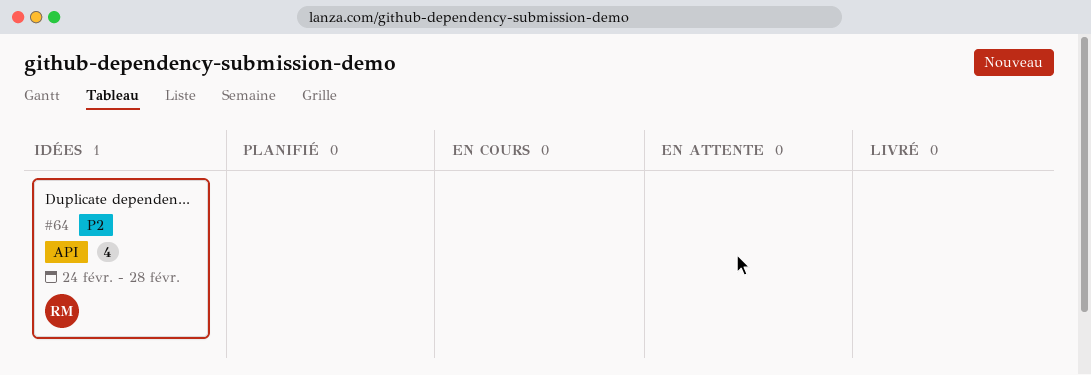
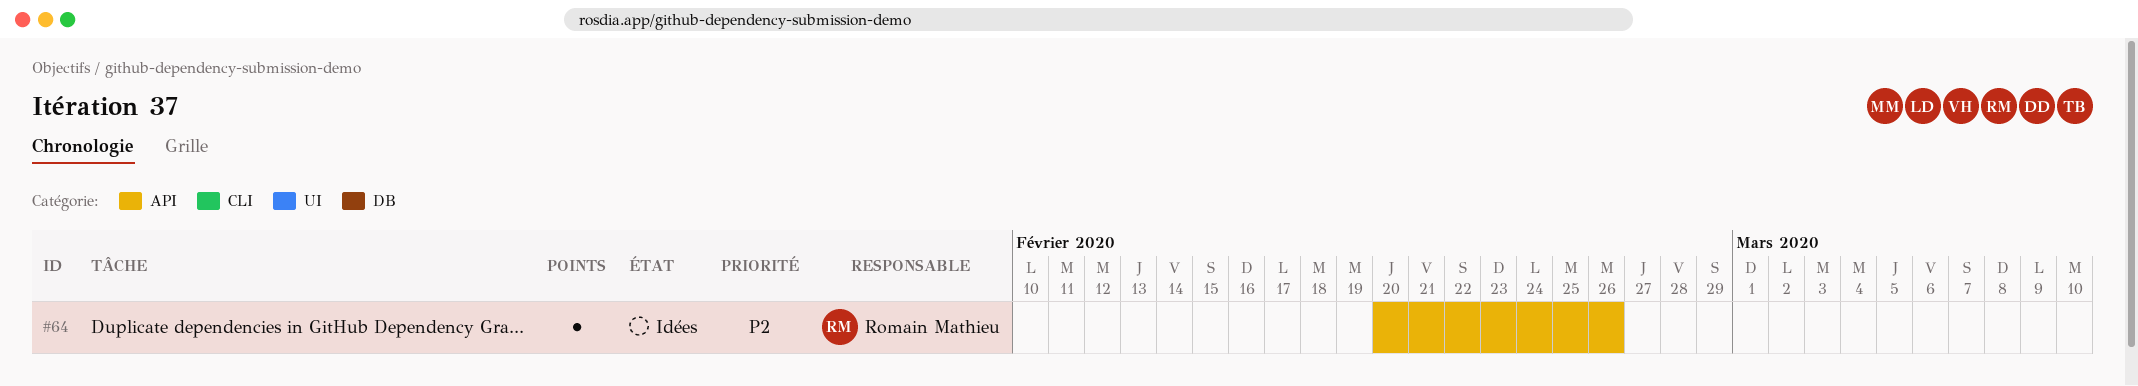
#64, estimate: 4 -> 1
#64, start: Feb 24 -> Feb 20
#64, due: Feb 28 -> Feb 26

